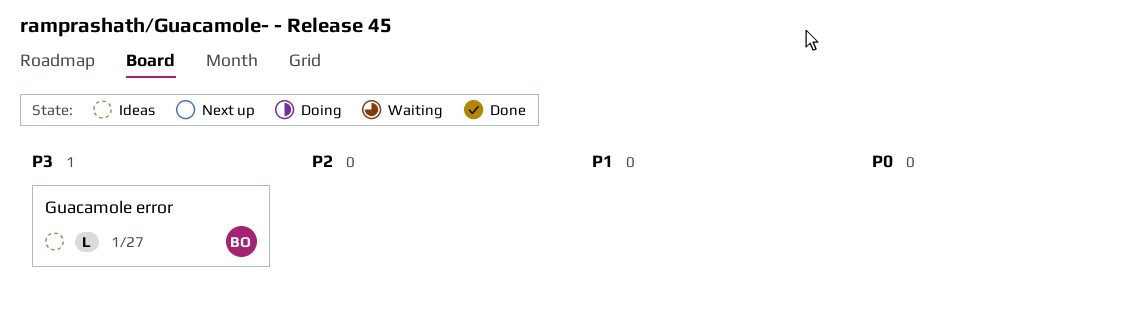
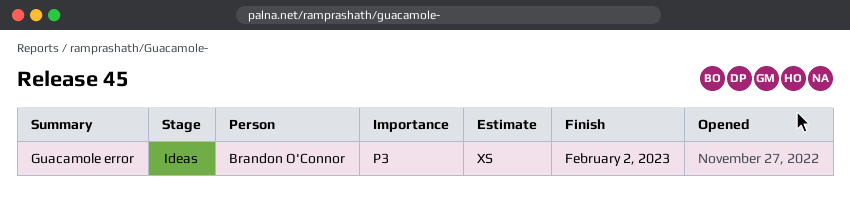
Guacamole error, estimate: L -> XS
Guacamole error, due: Jan 27 -> Feb 2

